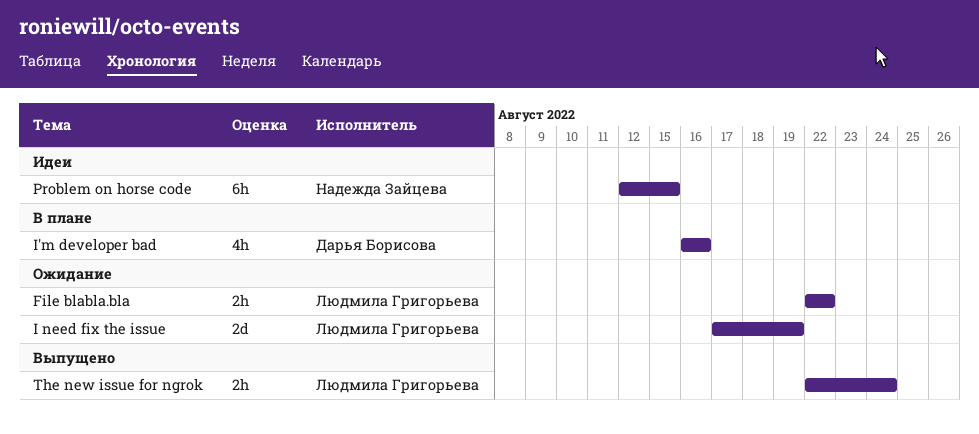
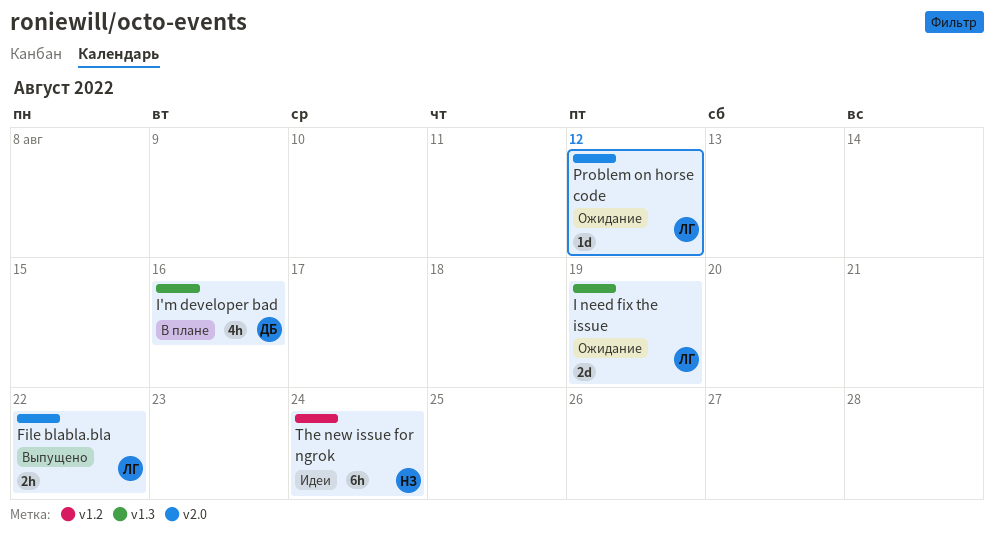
File blabla.bla, status: Ожидание -> Выпущено
Problem on horse code, status: Идеи -> Ожидание
Problem on horse code, owner: Надежда Зайцева -> Людмила Григорьева
Problem on horse code, estimate: 6h -> 1d
Problem on horse code, due: Aug 15 -> Aug 12
The new issue for ngrok, status: Выпущено -> Идеи
The new issue for ngrok, owner: Людмила Григорьева -> Надежда Зайцева
The new issue for ngrok, estimate: 2h -> 6h

